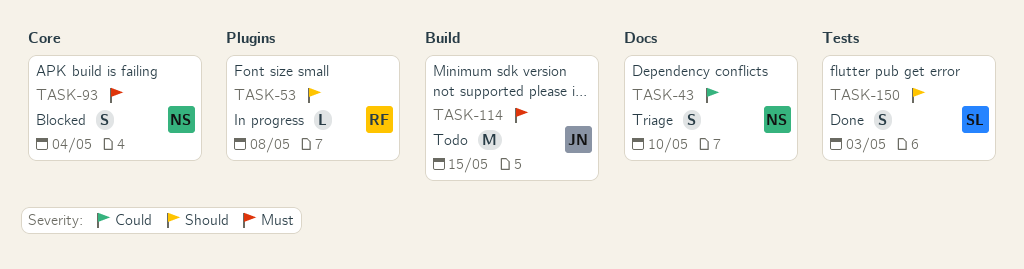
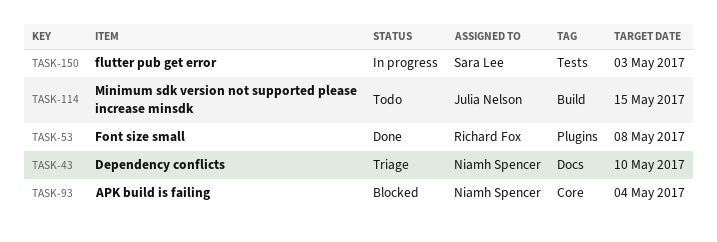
TASK-53, status: In progress -> Done
TASK-150, status: Done -> In progress

